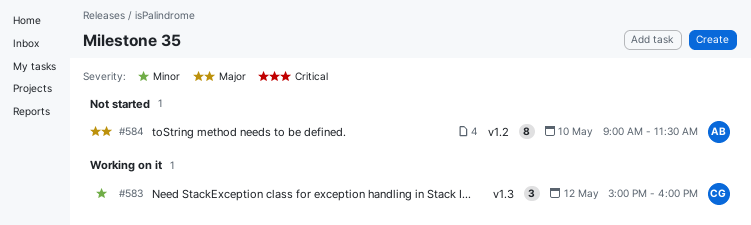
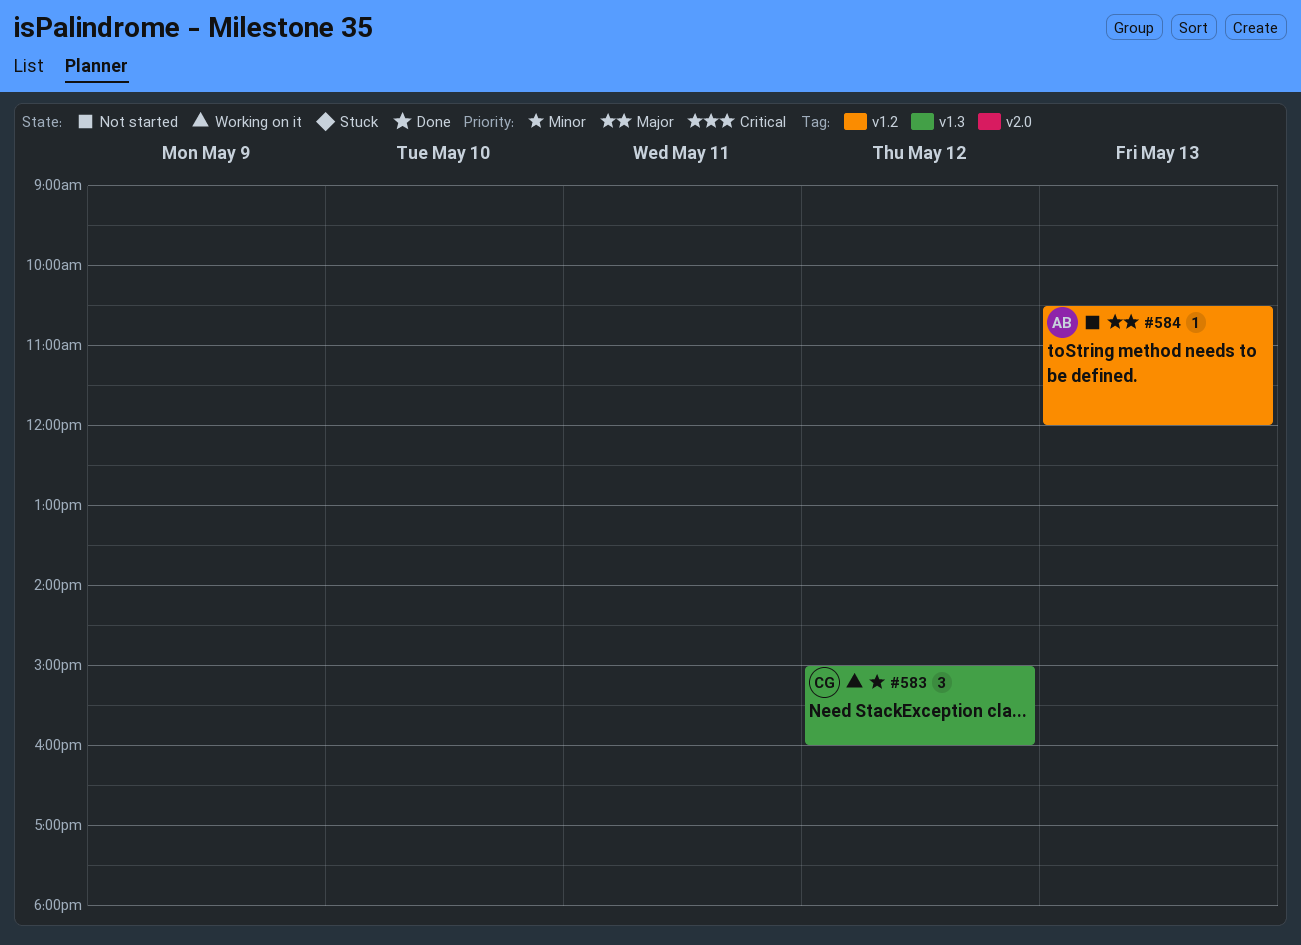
#584, estimate: 8 -> 1
#584, day: May 10 -> May 13
#584, begins: 09:00 -> 10:30
#584, ends: 11:30 -> 12:00

